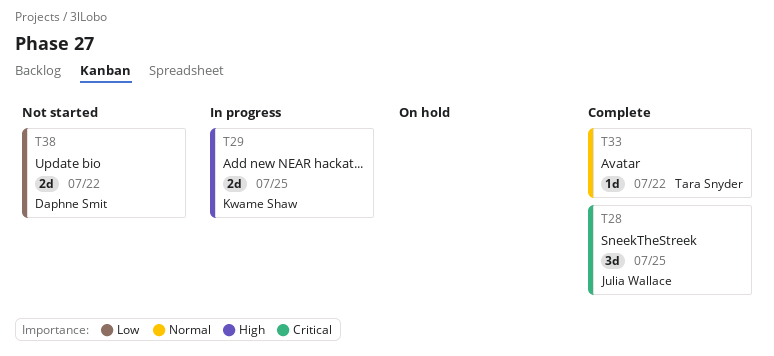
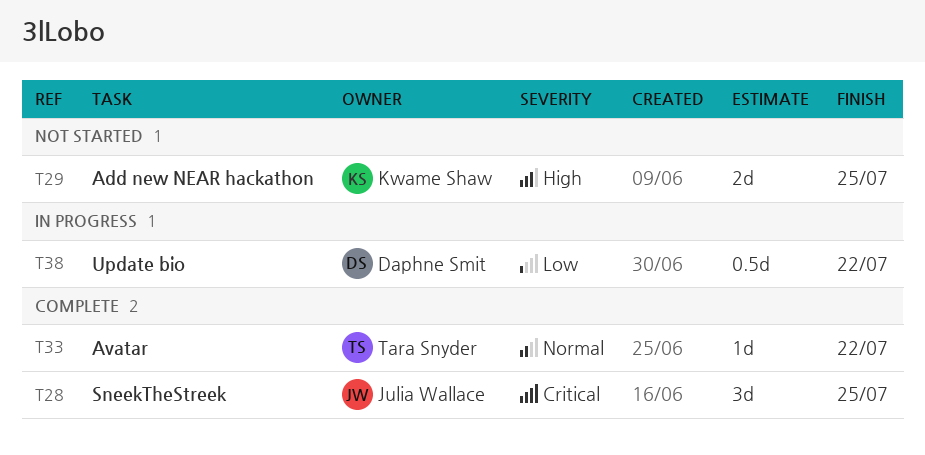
T29, status: In progress -> Not started
T38, status: Not started -> In progress
T38, estimate: 2d -> 0.5d

